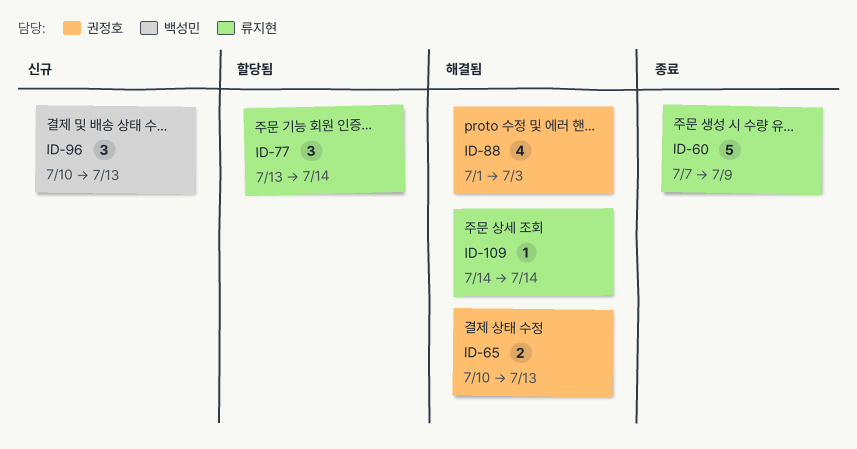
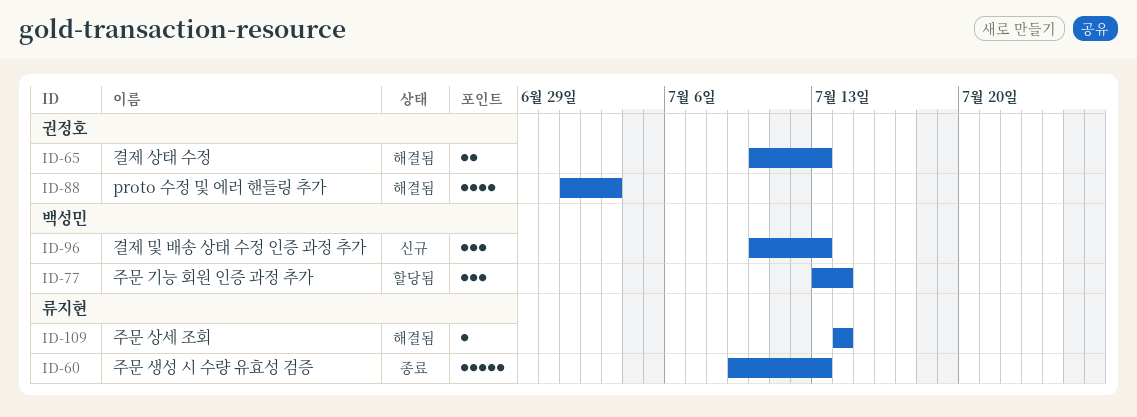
ID-60, start: Jul 7 -> Jul 9
ID-60, due: Jul 9 -> Jul 13
ID-77, owner: 류지현 -> 백성민

